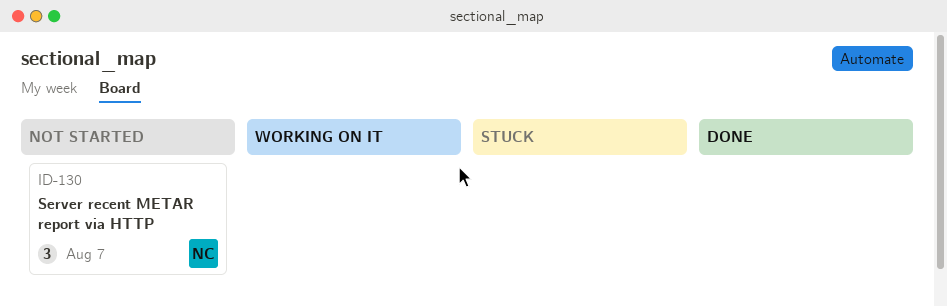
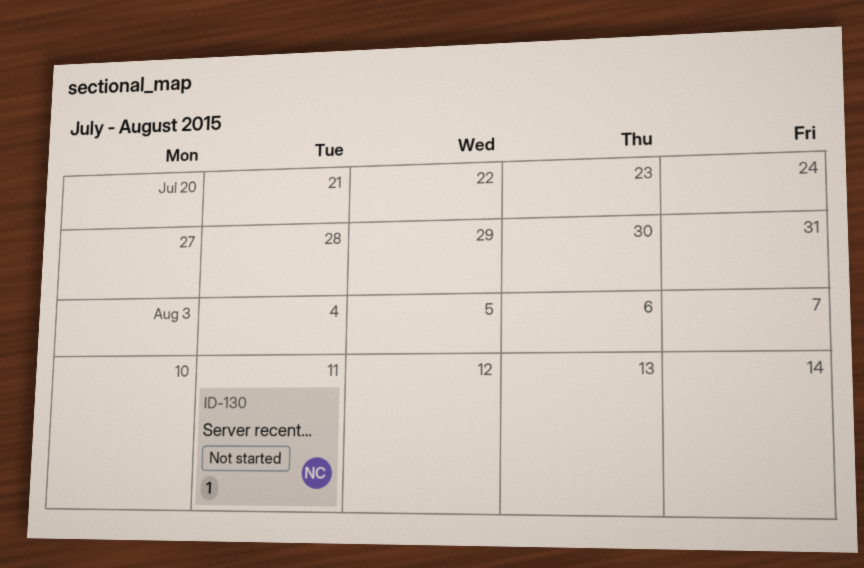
ID-130, estimate: 3 -> 1
ID-130, due: Aug 7 -> Aug 11

